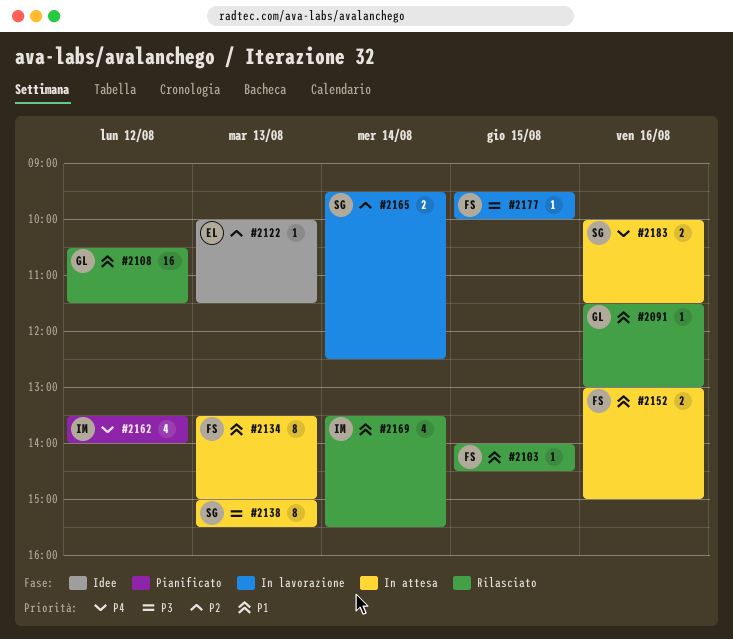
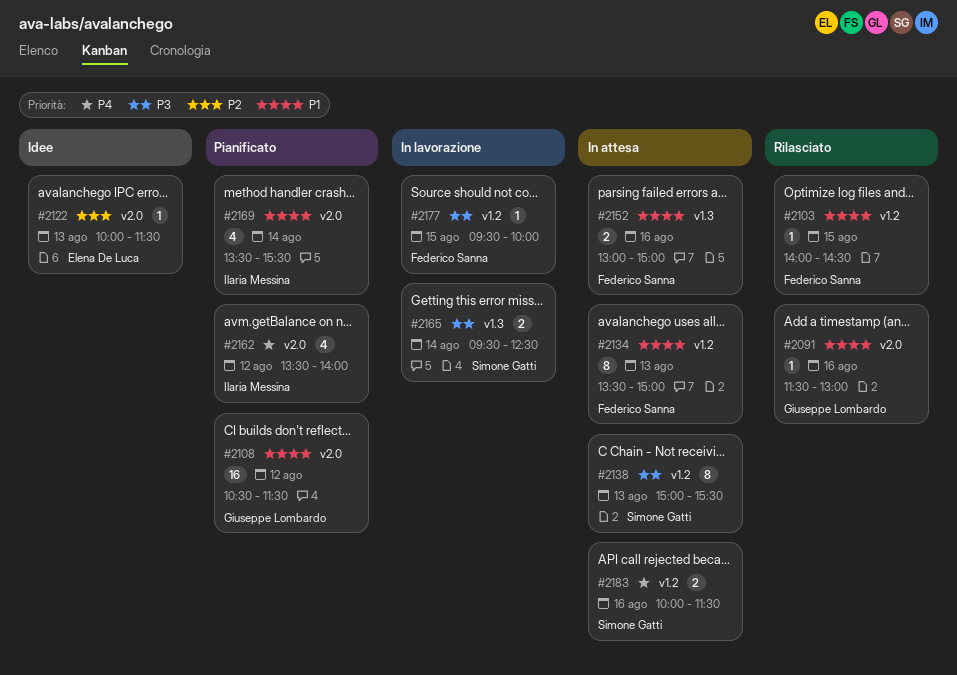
#2108, status: Rilasciato -> Pianificato
#2165, priority: P2 -> P3
#2169, status: Rilasciato -> Pianificato

